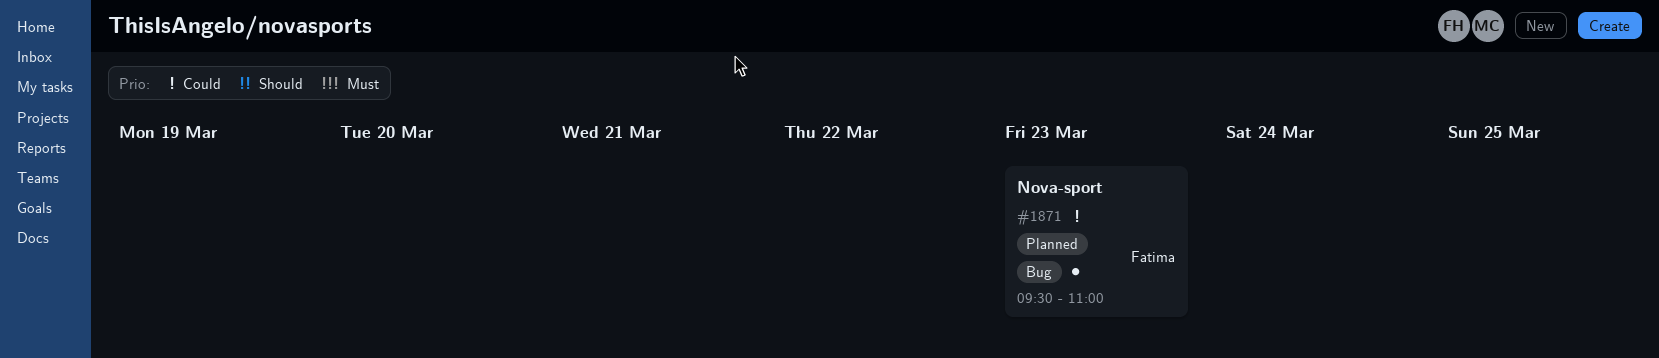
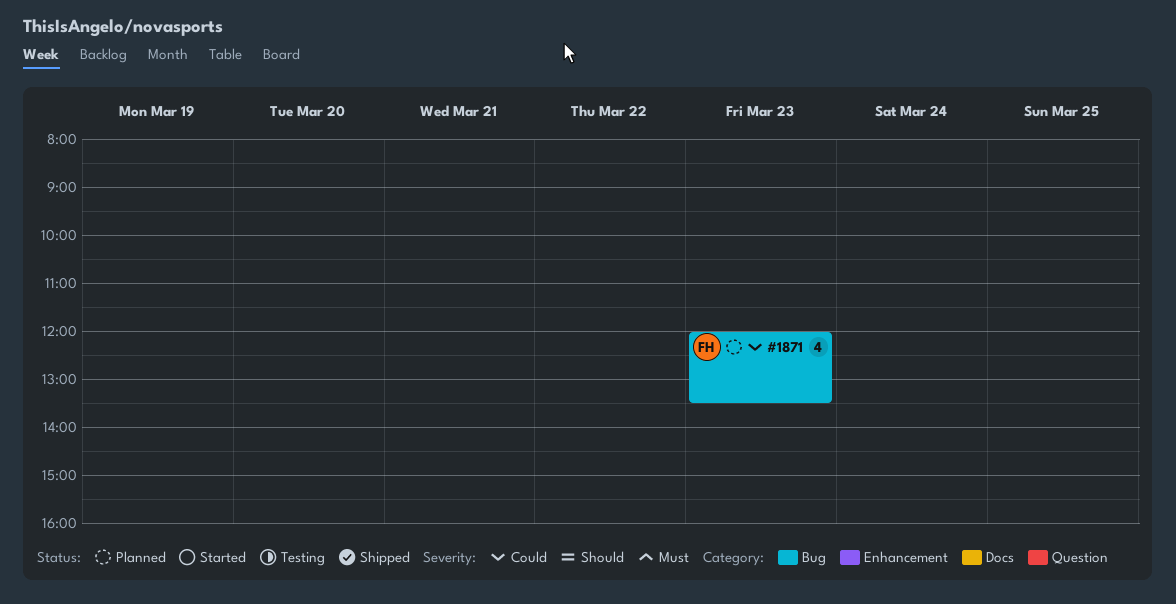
#1871, estimate: 1 -> 4
#1871, begins: 09:30 -> 12:00
#1871, ends: 11:00 -> 13:30

